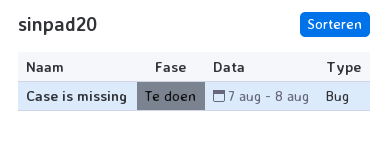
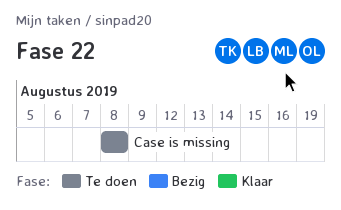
Case is missing, start: Aug 7 -> Aug 8

